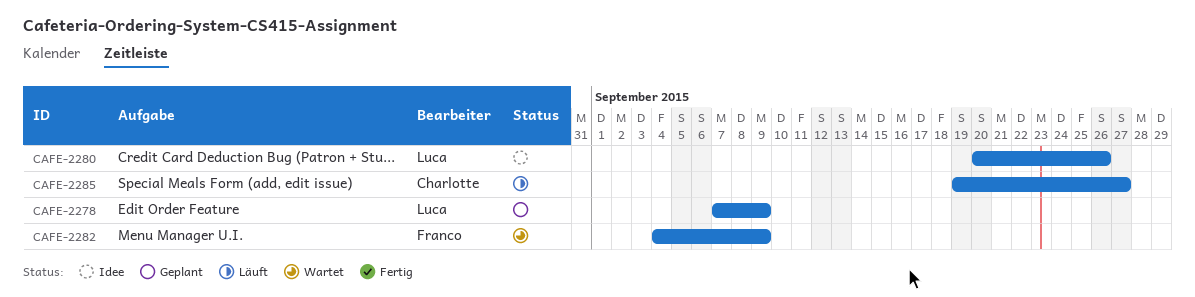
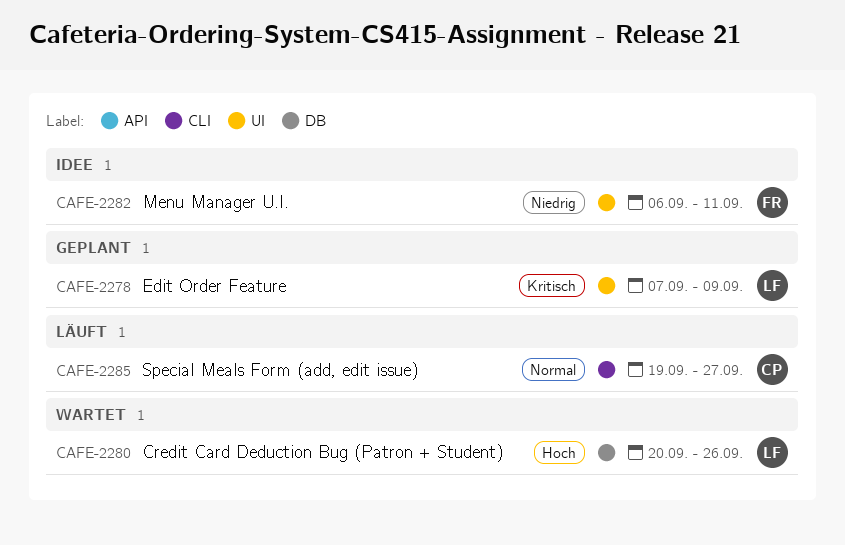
CAFE-2280, status: Idee -> Wartet
CAFE-2282, status: Wartet -> Idee
CAFE-2282, start: Sep 4 -> Sep 6
CAFE-2282, due: Sep 9 -> Sep 11

